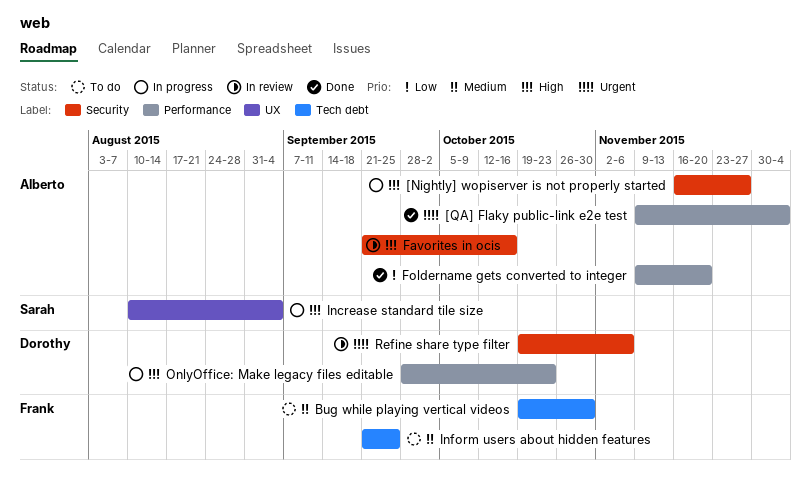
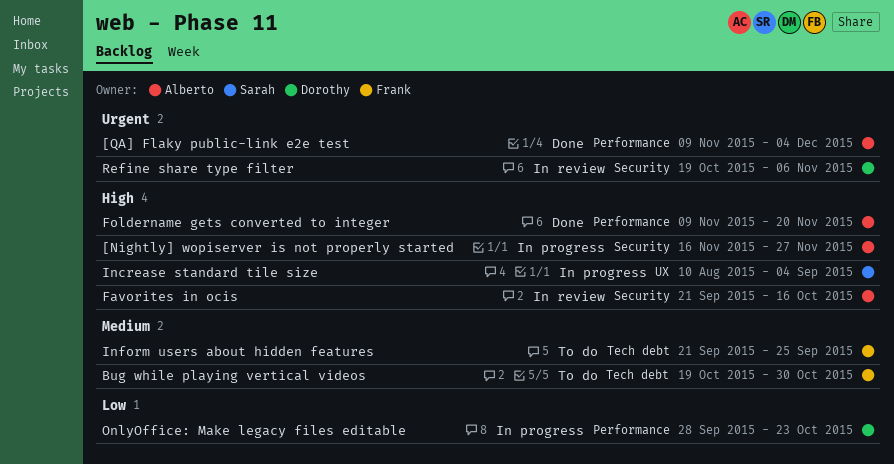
Foldername gets converted to integer, priority: Low -> High
OnlyOffice: Make legacy files editable, priority: High -> Low

